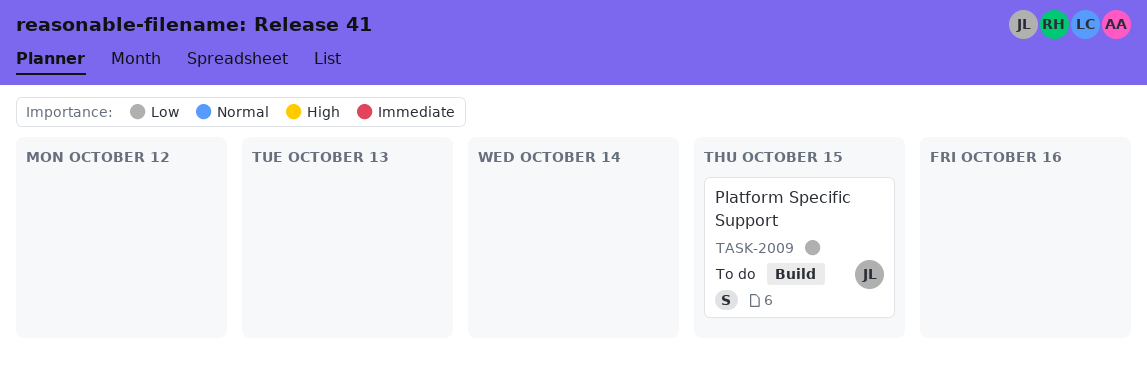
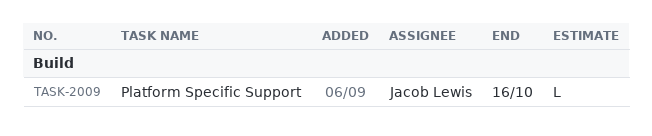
TASK-2009, estimate: S -> L
TASK-2009, due: Oct 15 -> Oct 16

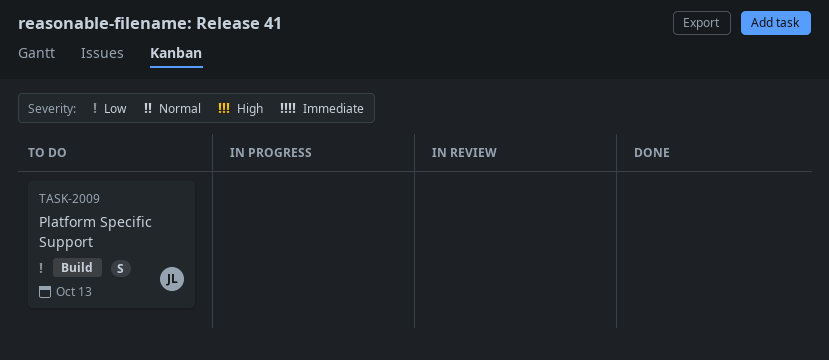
TASK-2009, estimate: L -> S
TASK-2009, due: Oct 16 -> Oct 13

